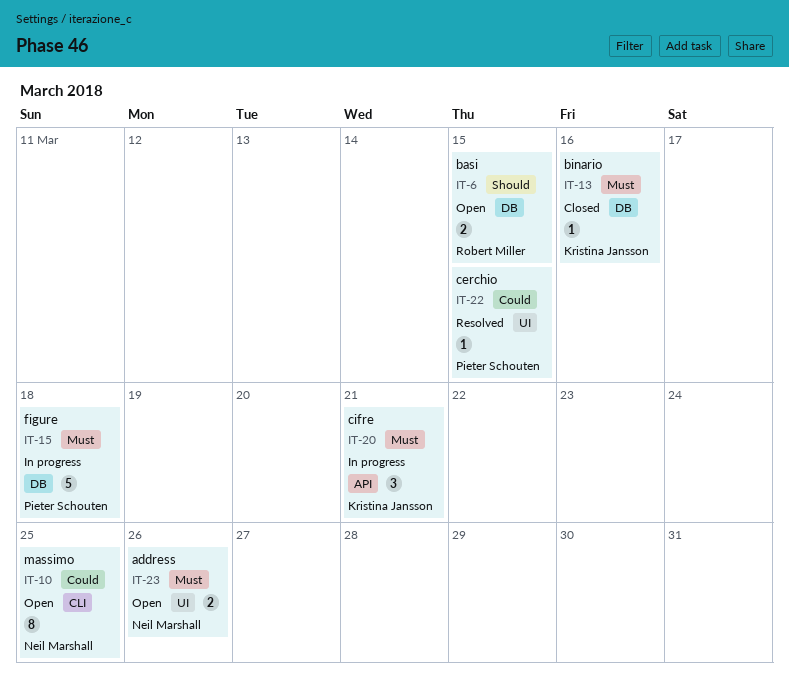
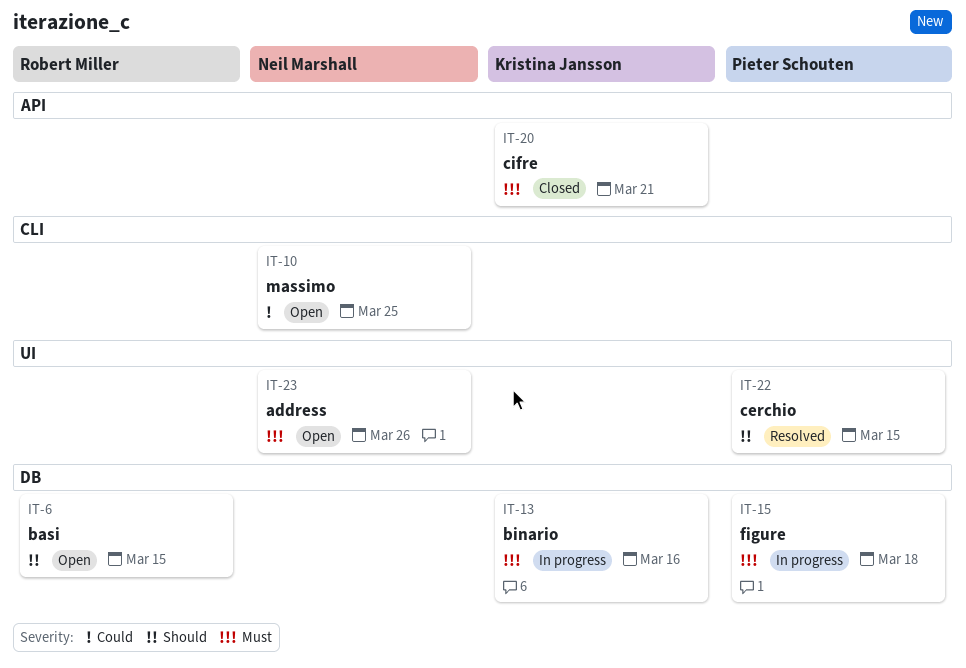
IT-13, status: Closed -> In progress
IT-20, status: In progress -> Closed
IT-22, priority: Could -> Should

